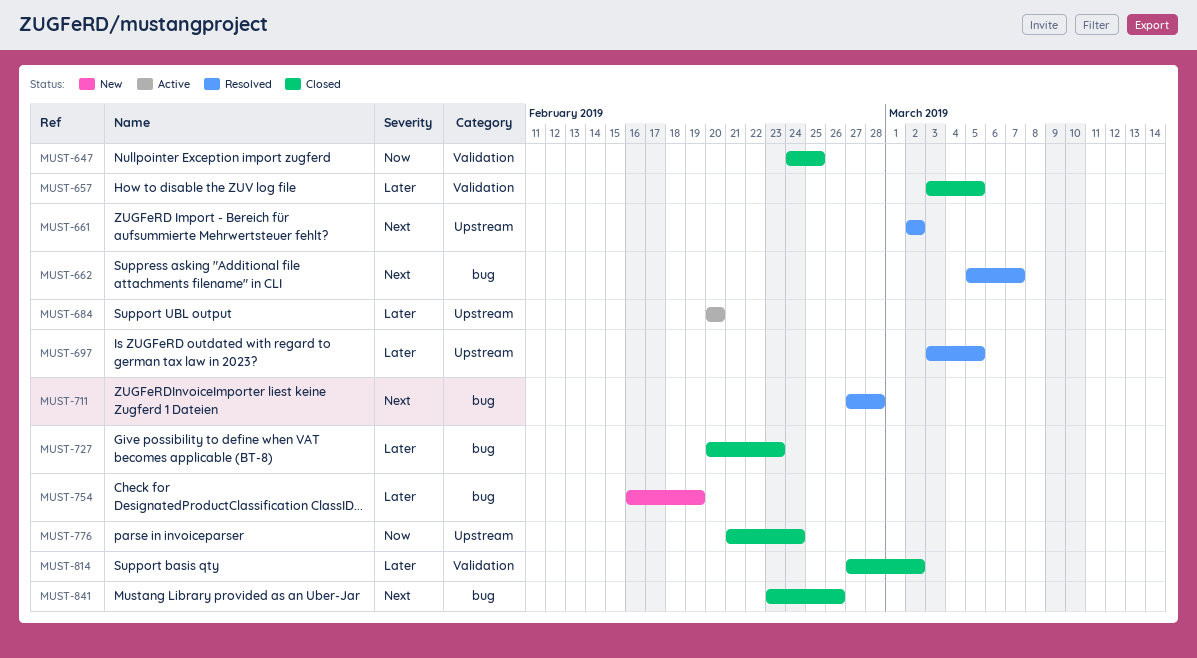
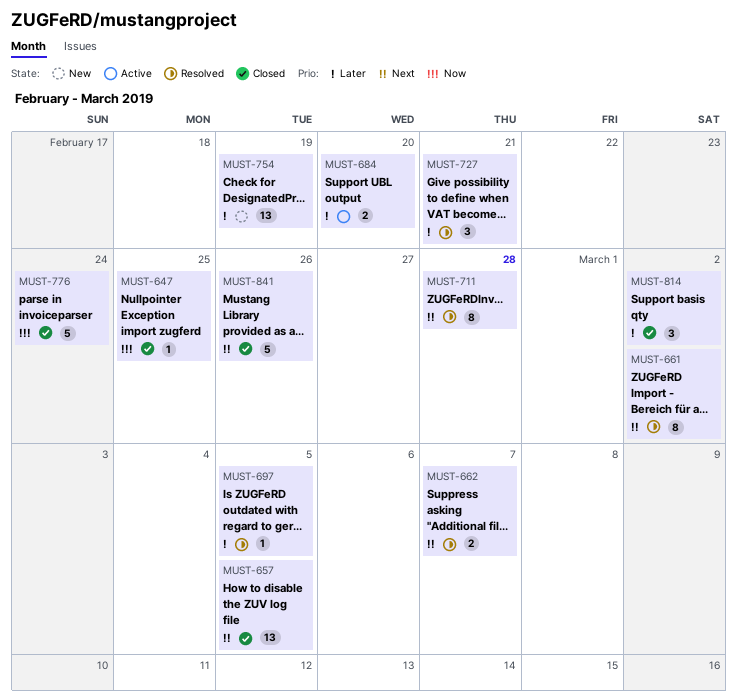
MUST-657, priority: Later -> Next
MUST-727, status: Closed -> Resolved
MUST-727, due: Feb 23 -> Feb 21

